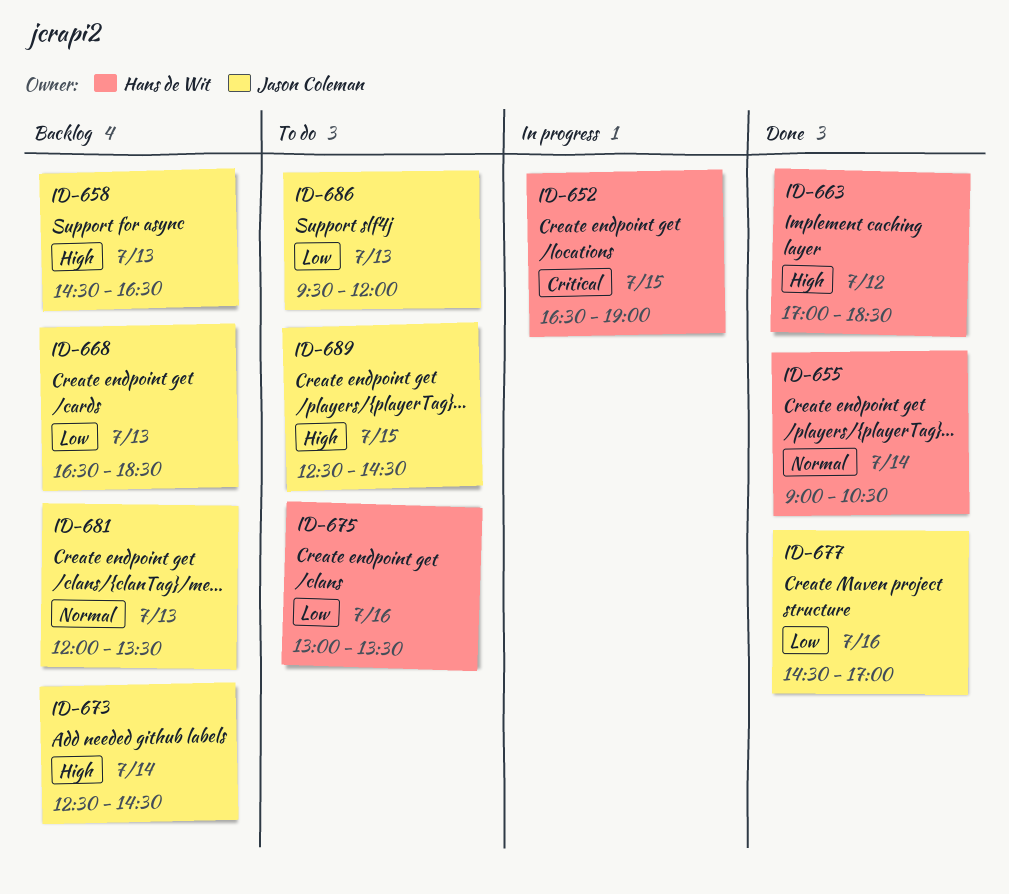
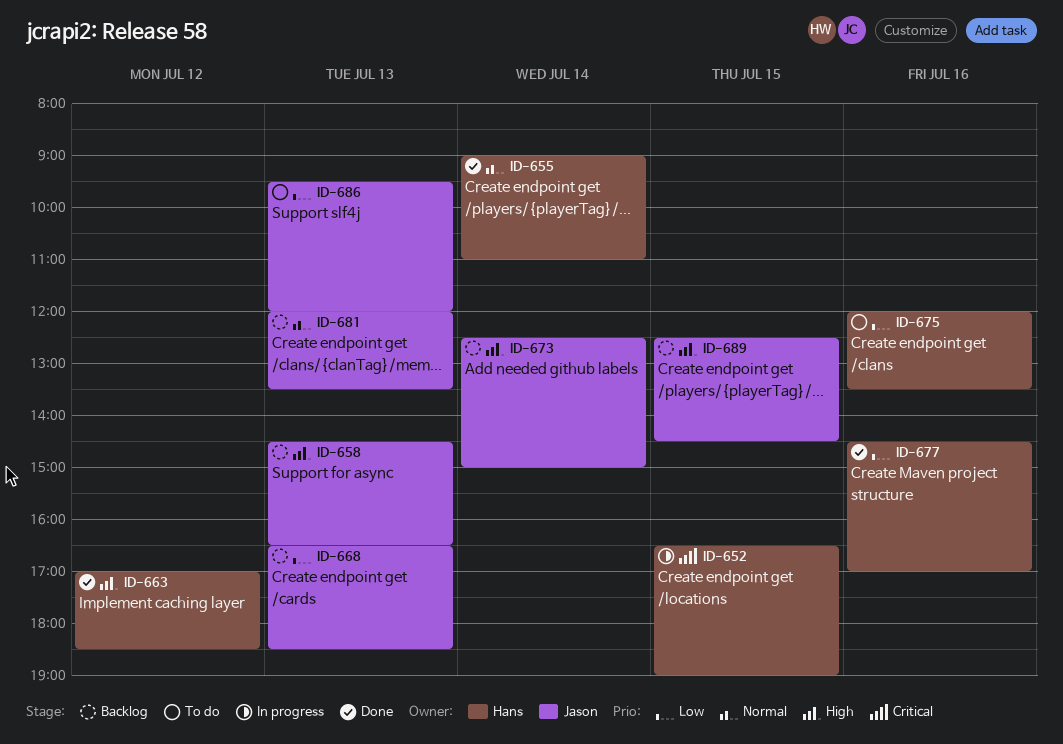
ID-655, ends: 10:30 -> 11:00
ID-673, ends: 14:30 -> 15:00
ID-675, begins: 13:00 -> 12:00
ID-677, owner: Jason Coleman -> Hans de Wit
ID-689, status: To do -> Backlog

